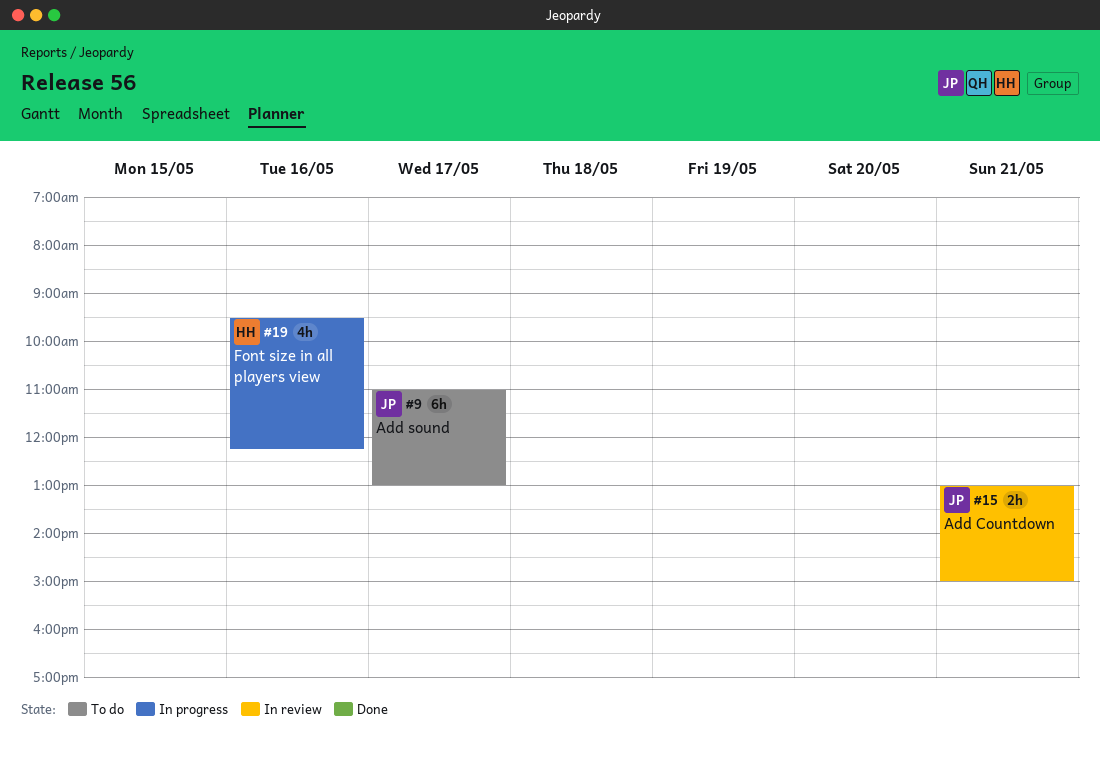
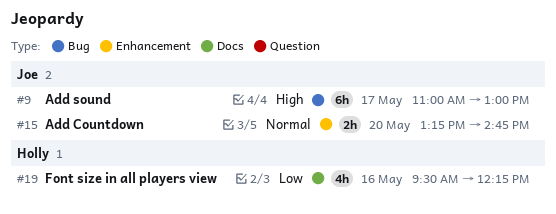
#15, day: May 21 -> May 20
#15, begins: 13:00 -> 13:15
#15, ends: 15:00 -> 14:45

